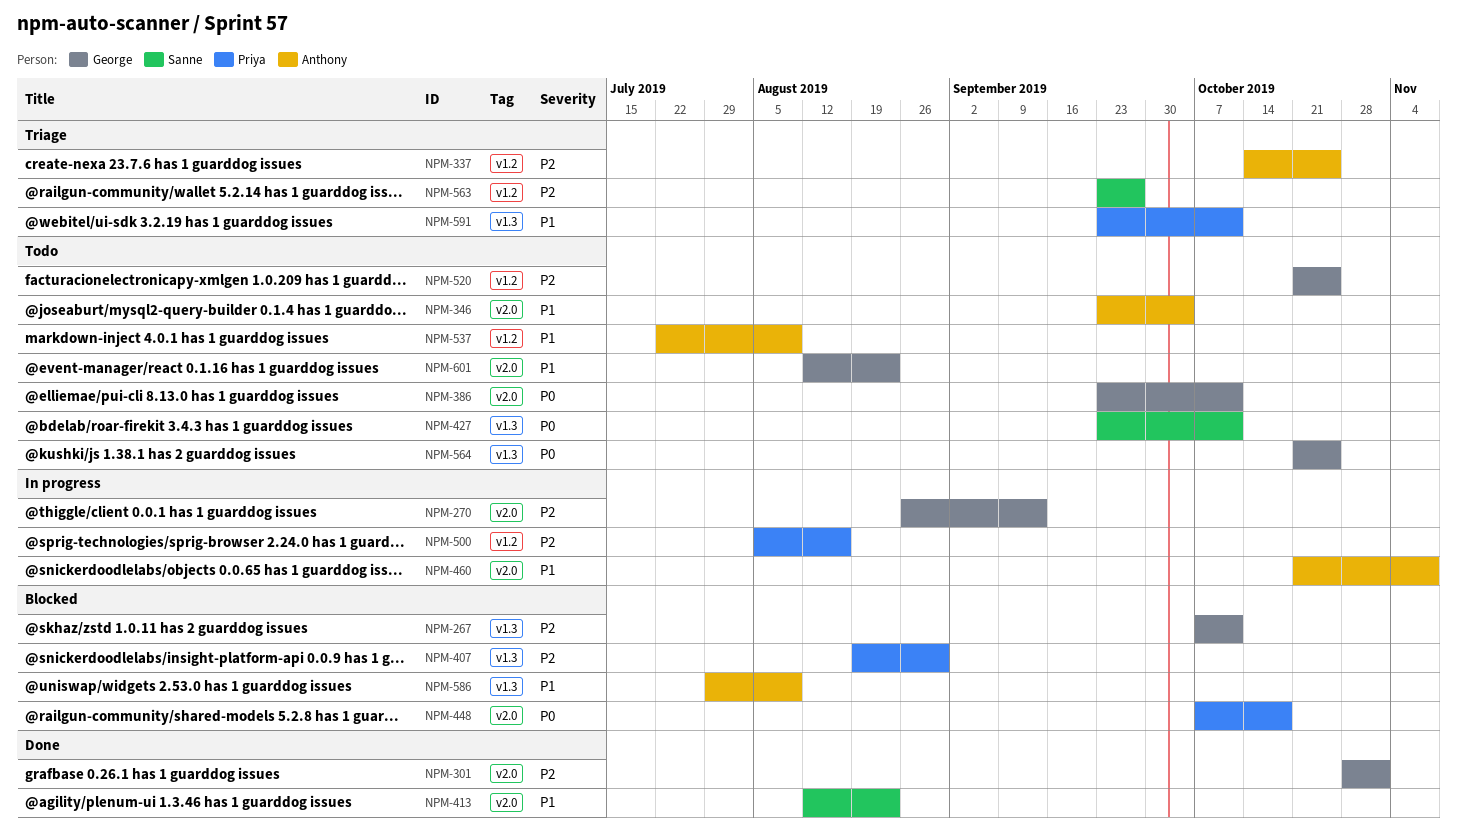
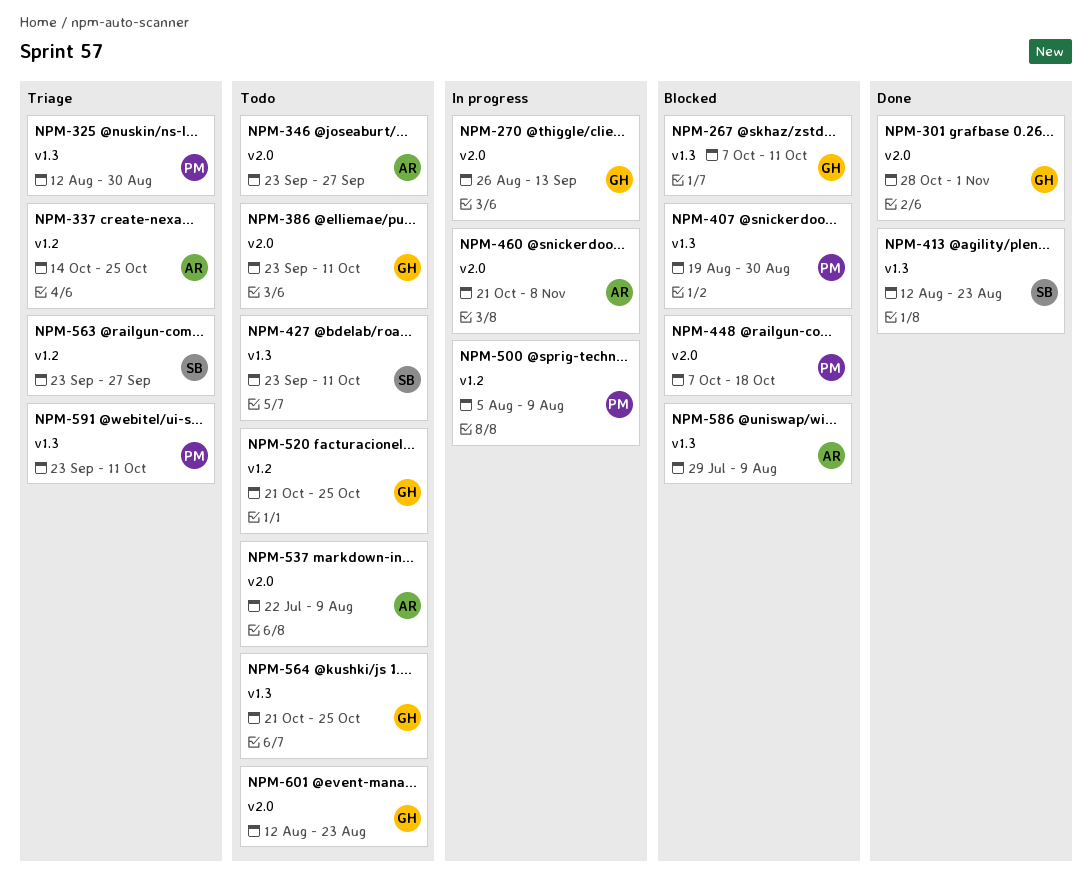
NPM-325: none -> present
NPM-346, due: Oct 4 -> Sep 27
NPM-413, label: v2.0 -> v1.3
NPM-500, due: Aug 16 -> Aug 9
NPM-537, label: v1.2 -> v2.0

